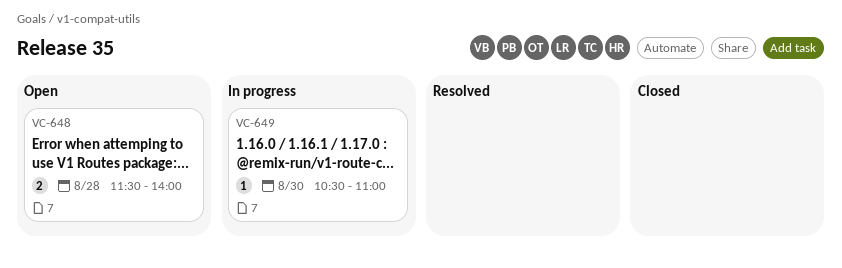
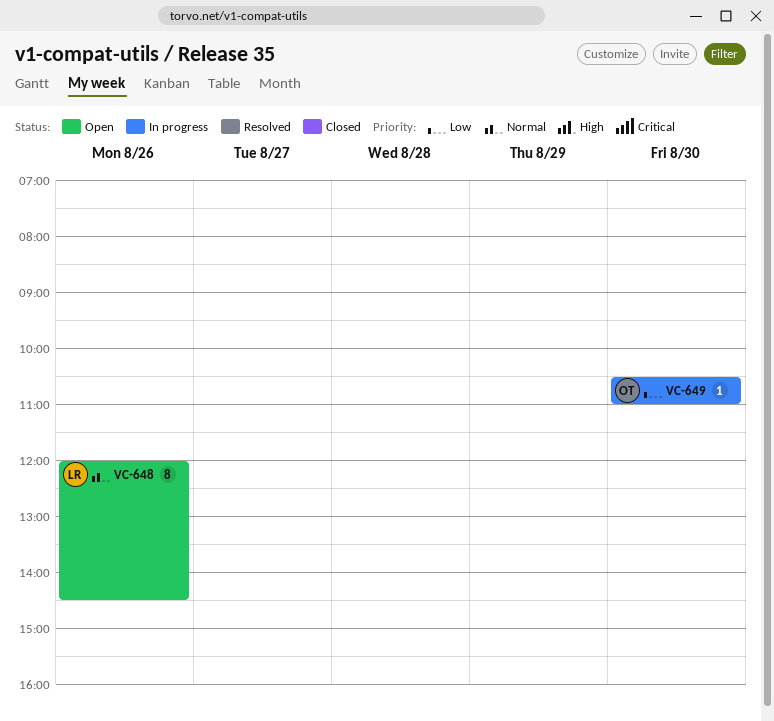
VC-648, estimate: 2 -> 8
VC-648, day: Aug 28 -> Aug 26
VC-648, begins: 11:30 -> 12:00
VC-648, ends: 14:00 -> 14:30

